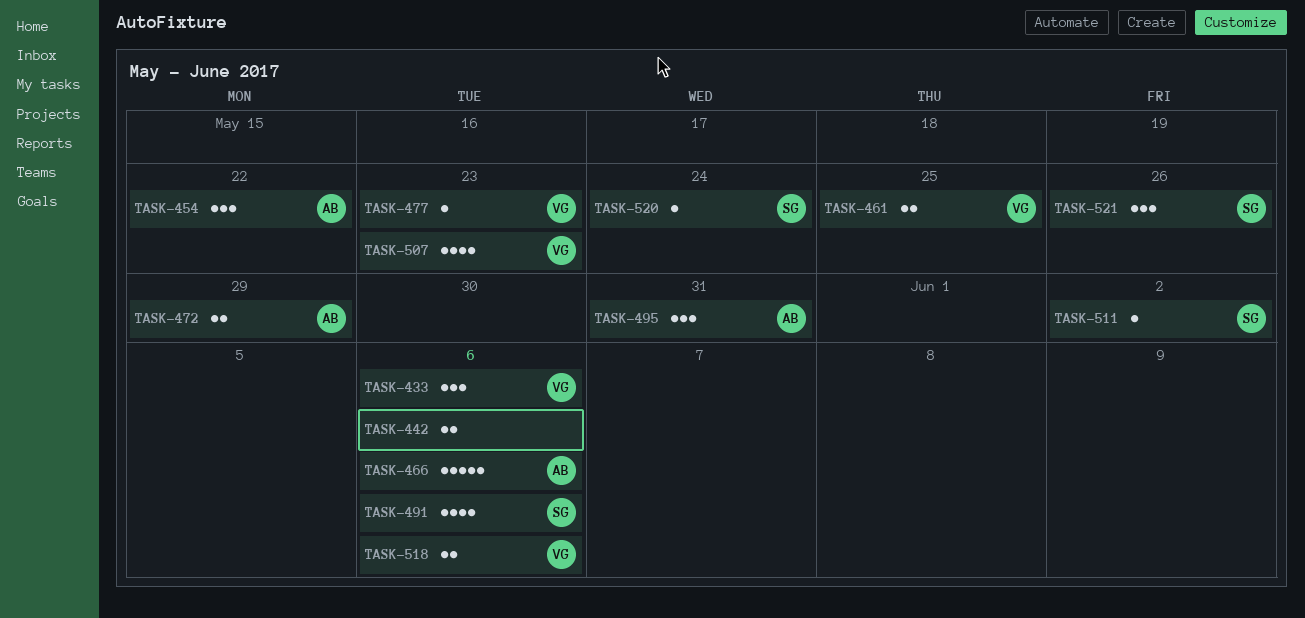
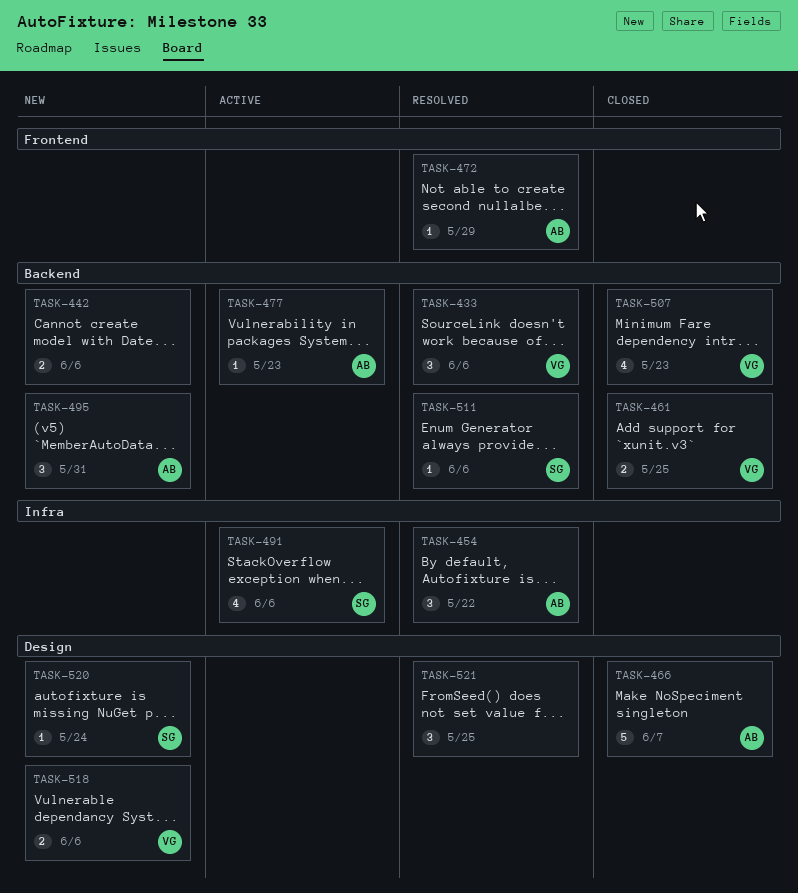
TASK-466, due: Jun 6 -> Jun 7
TASK-472, estimate: 2 -> 1
TASK-477, owner: VG -> AB
TASK-511, due: Jun 2 -> Jun 6
TASK-521, owner: SG -> none
TASK-521, due: May 26 -> May 25

